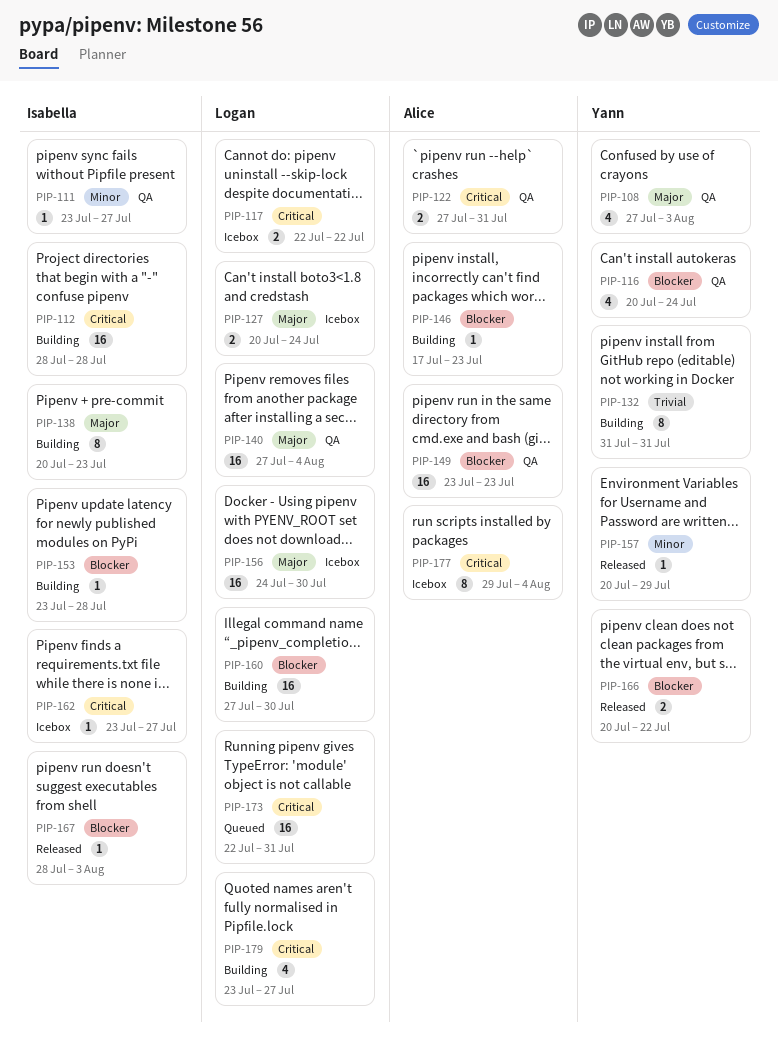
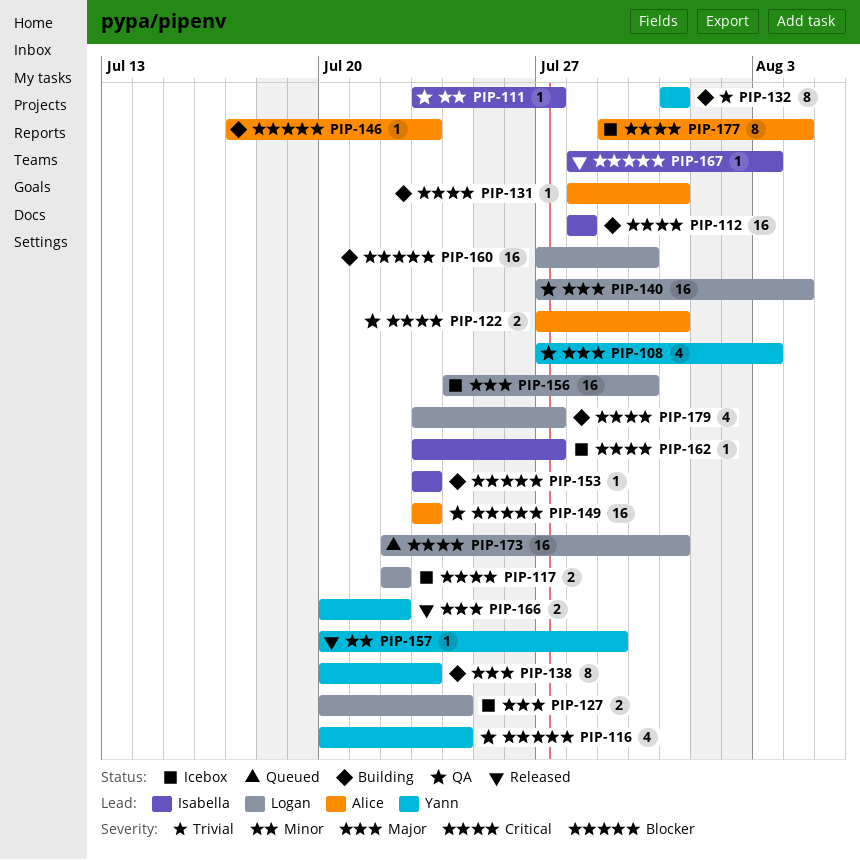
PIP-131: none -> present
PIP-138, owner: Isabella -> Yann
PIP-153, due: Jul 28 -> Jul 23
PIP-166, priority: Blocker -> Major

